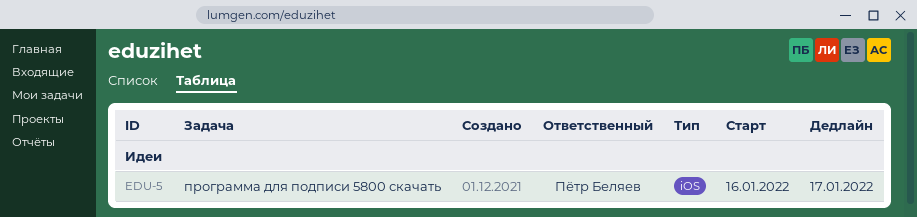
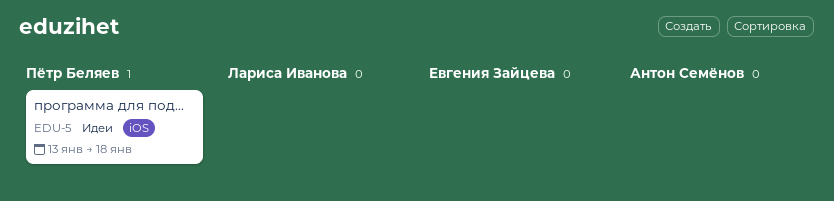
EDU-5, start: Jan 16 -> Jan 13
EDU-5, due: Jan 17 -> Jan 18

